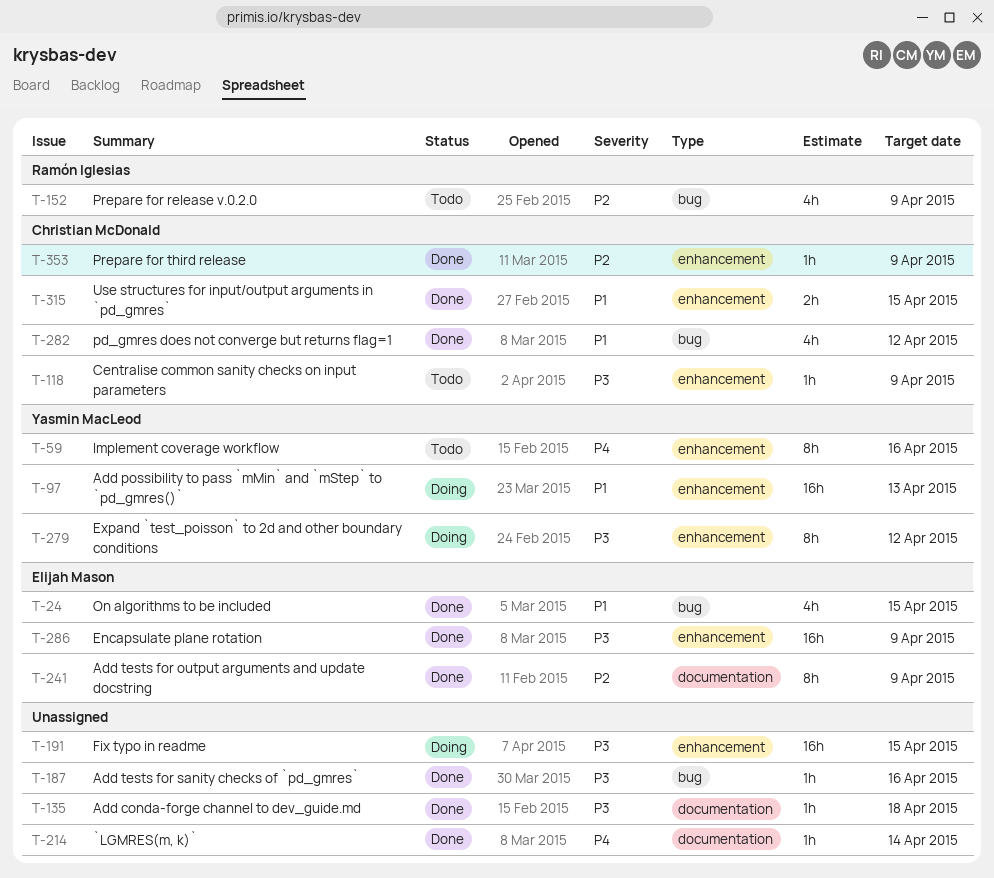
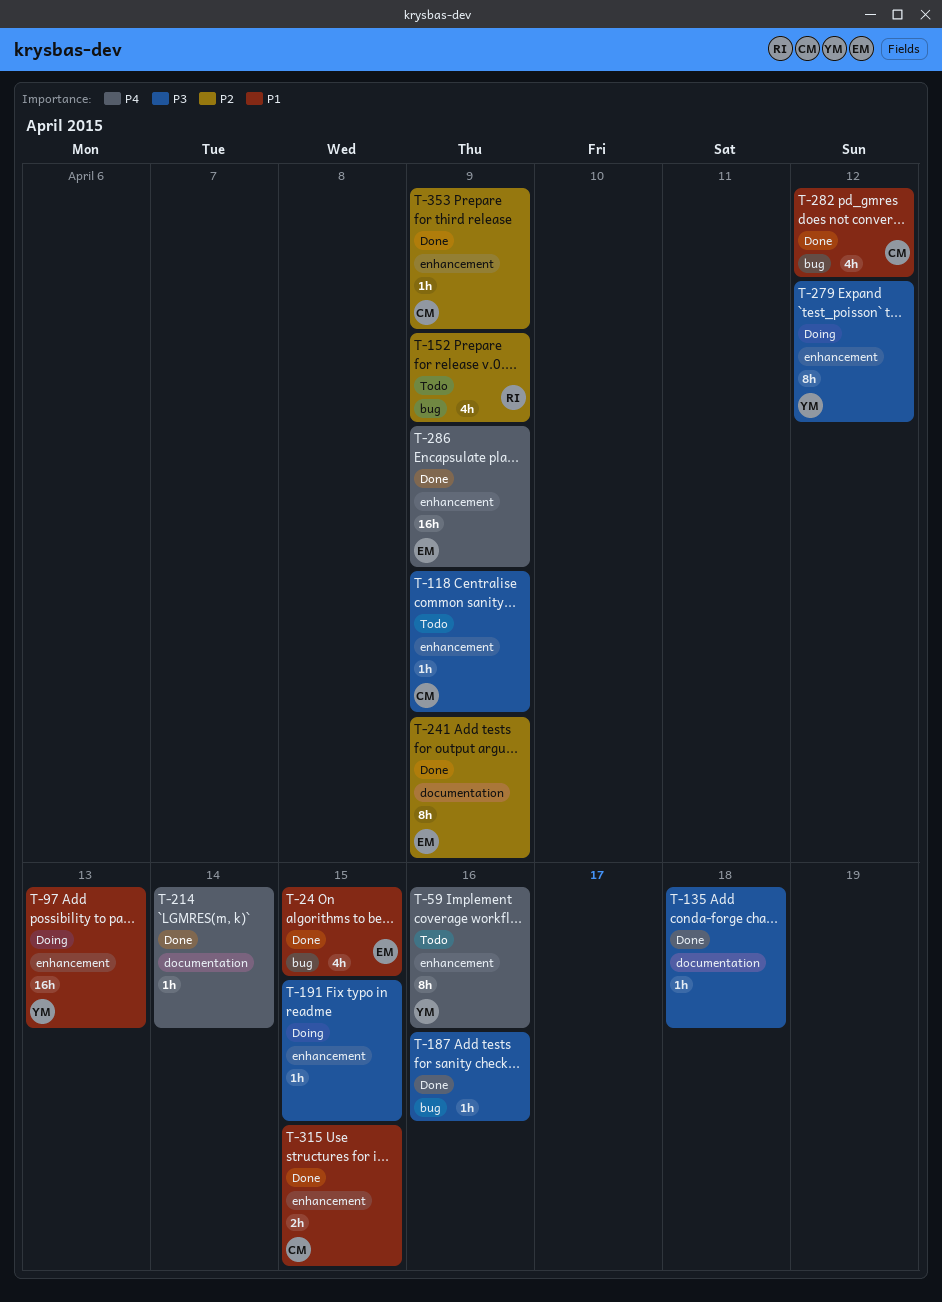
T-191, estimate: 16h -> 1h
T-286, priority: P3 -> P4

